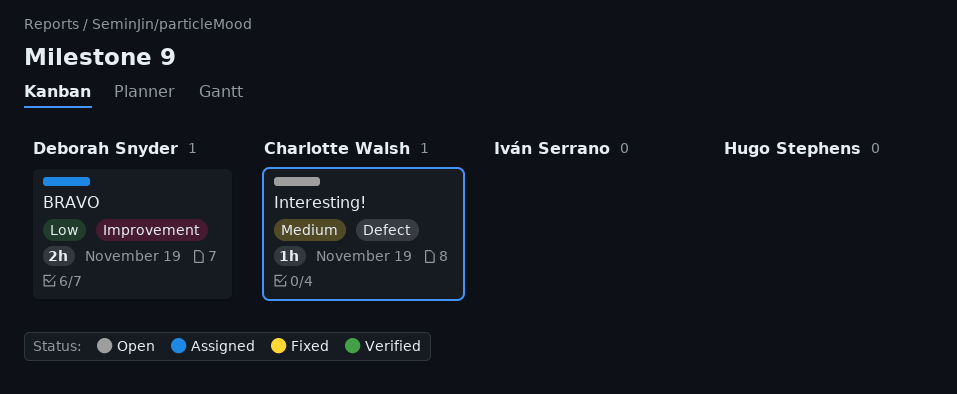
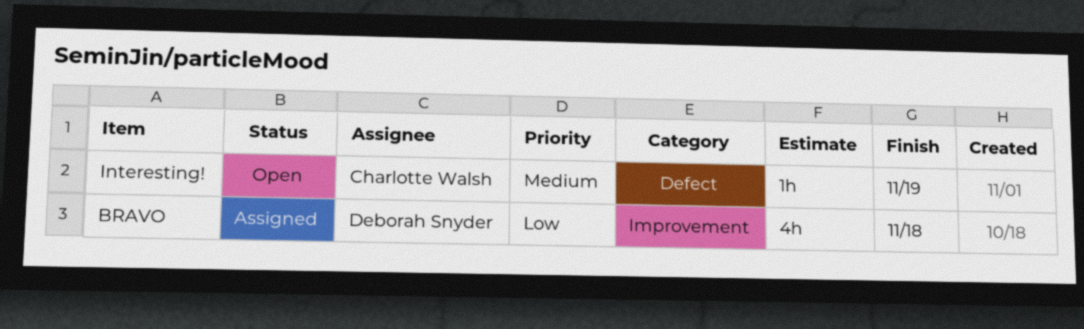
BRAVO, estimate: 2h -> 4h
BRAVO, due: Nov 19 -> Nov 18

